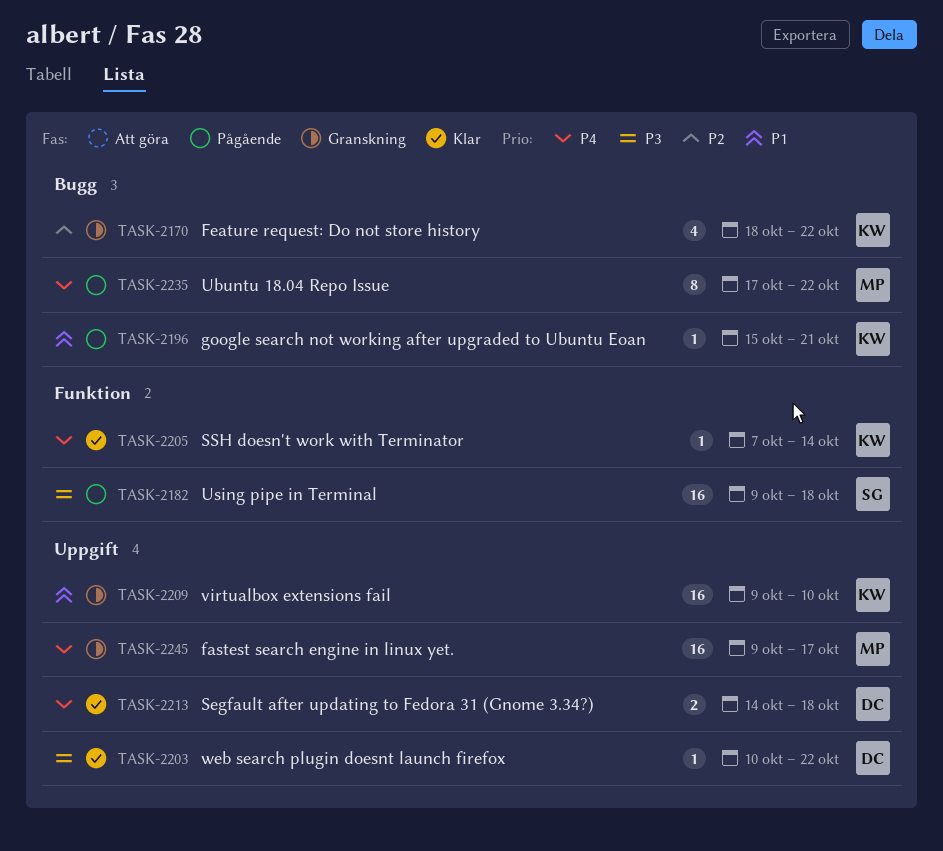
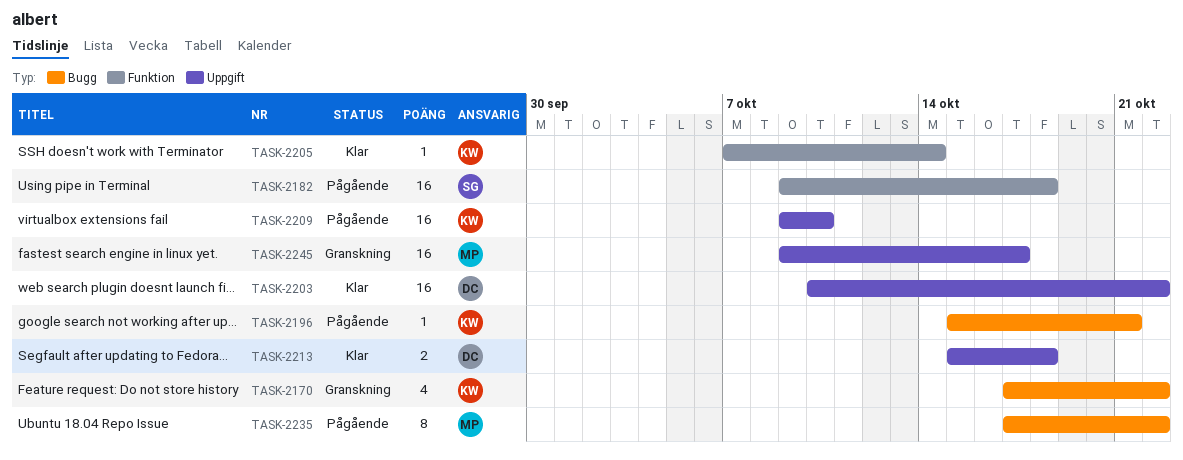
TASK-2170, start: Oct 18 -> Oct 17
TASK-2203, estimate: 1 -> 16
TASK-2209, status: Granskning -> Pågående
TASK-2213, start: Oct 14 -> Oct 15

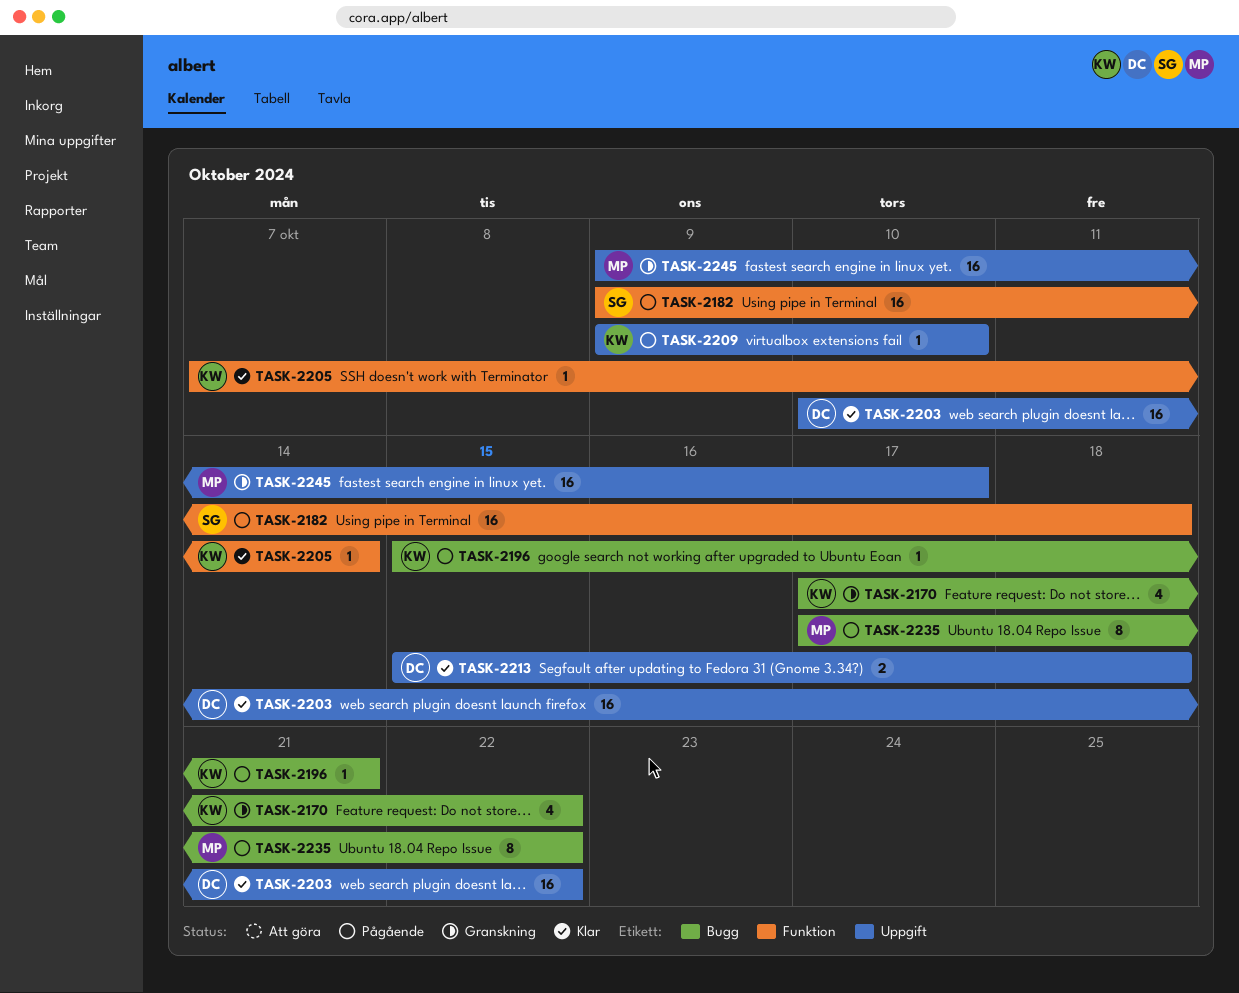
TASK-2209, estimate: 16 -> 1

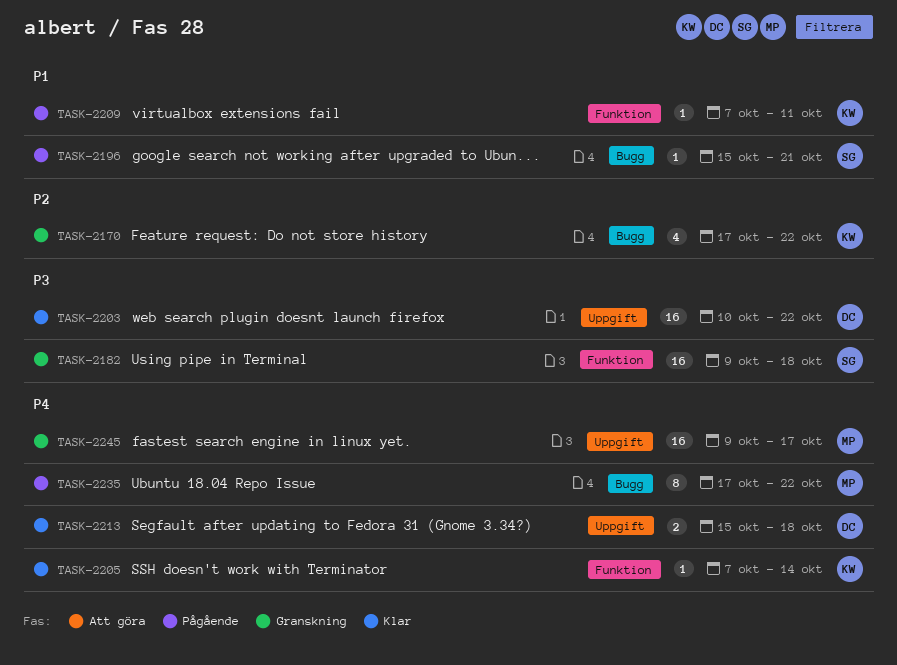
TASK-2182, status: Pågående -> Granskning
TASK-2196, owner: KW -> SG
TASK-2209, label: Uppgift -> Funktion
TASK-2209, start: Oct 9 -> Oct 7
TASK-2209, due: Oct 10 -> Oct 11

